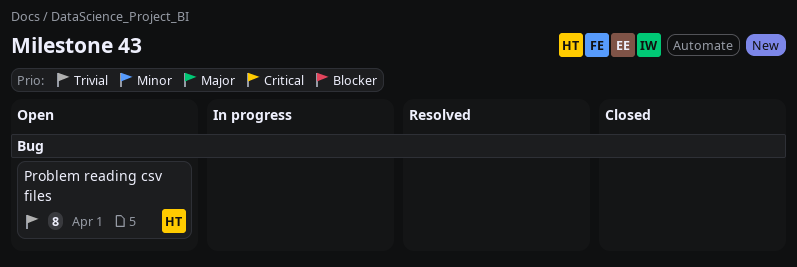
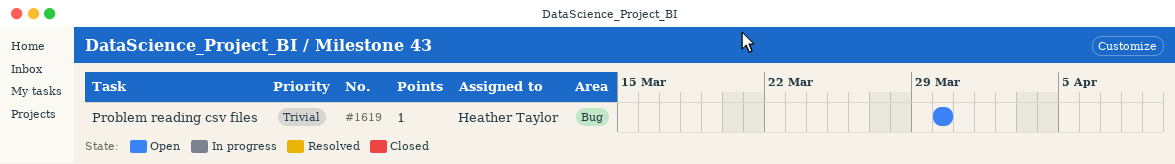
Problem reading csv files, estimate: 8 -> 1
Problem reading csv files, due: Apr 1 -> Mar 30

